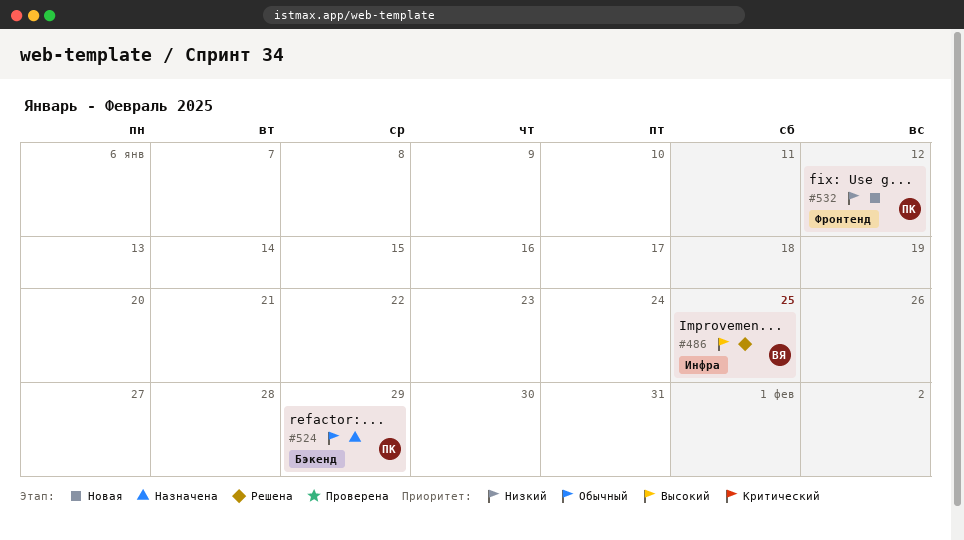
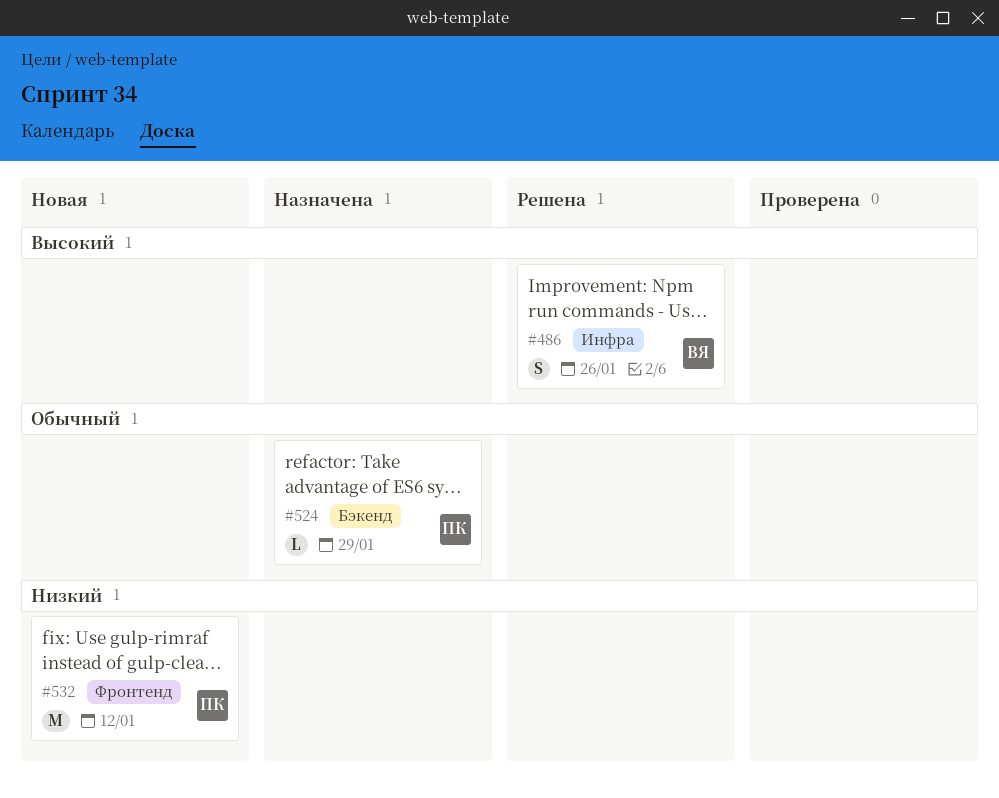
#486, due: Jan 25 -> Jan 26

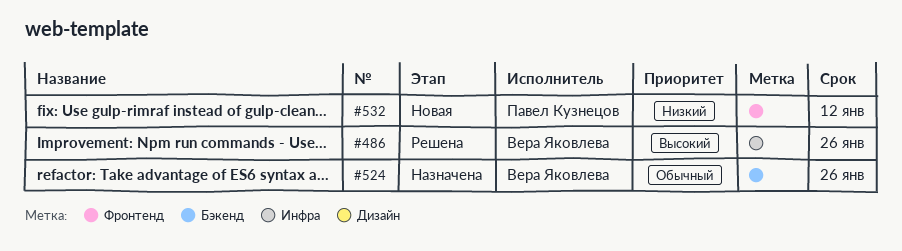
#524, owner: Павел Кузнецов -> Вера Яковлева
#524, due: Jan 29 -> Jan 26

